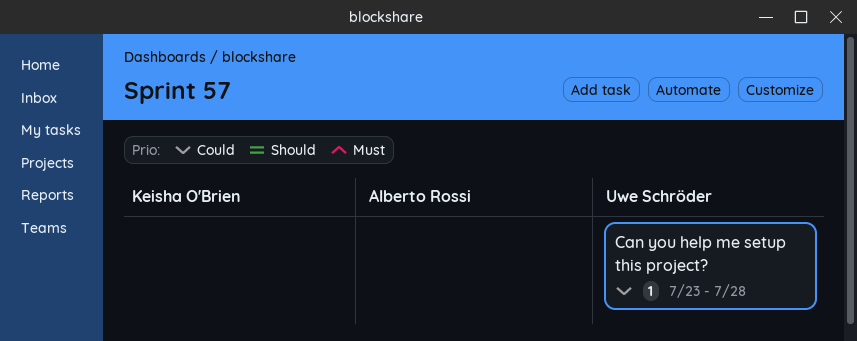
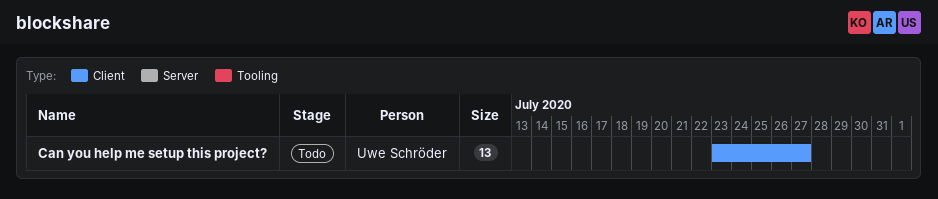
Can you help me setup this project?, estimate: 1 -> 13
Can you help me setup this project?, due: Jul 28 -> Jul 27

